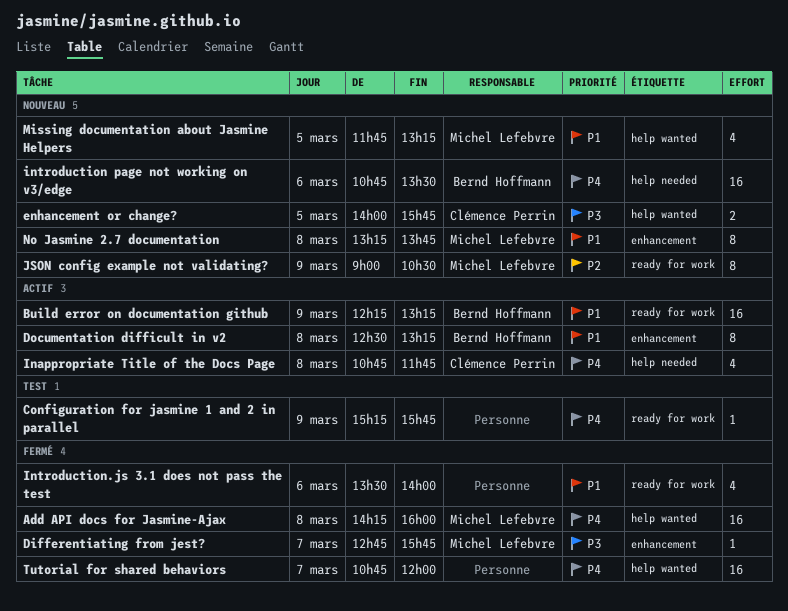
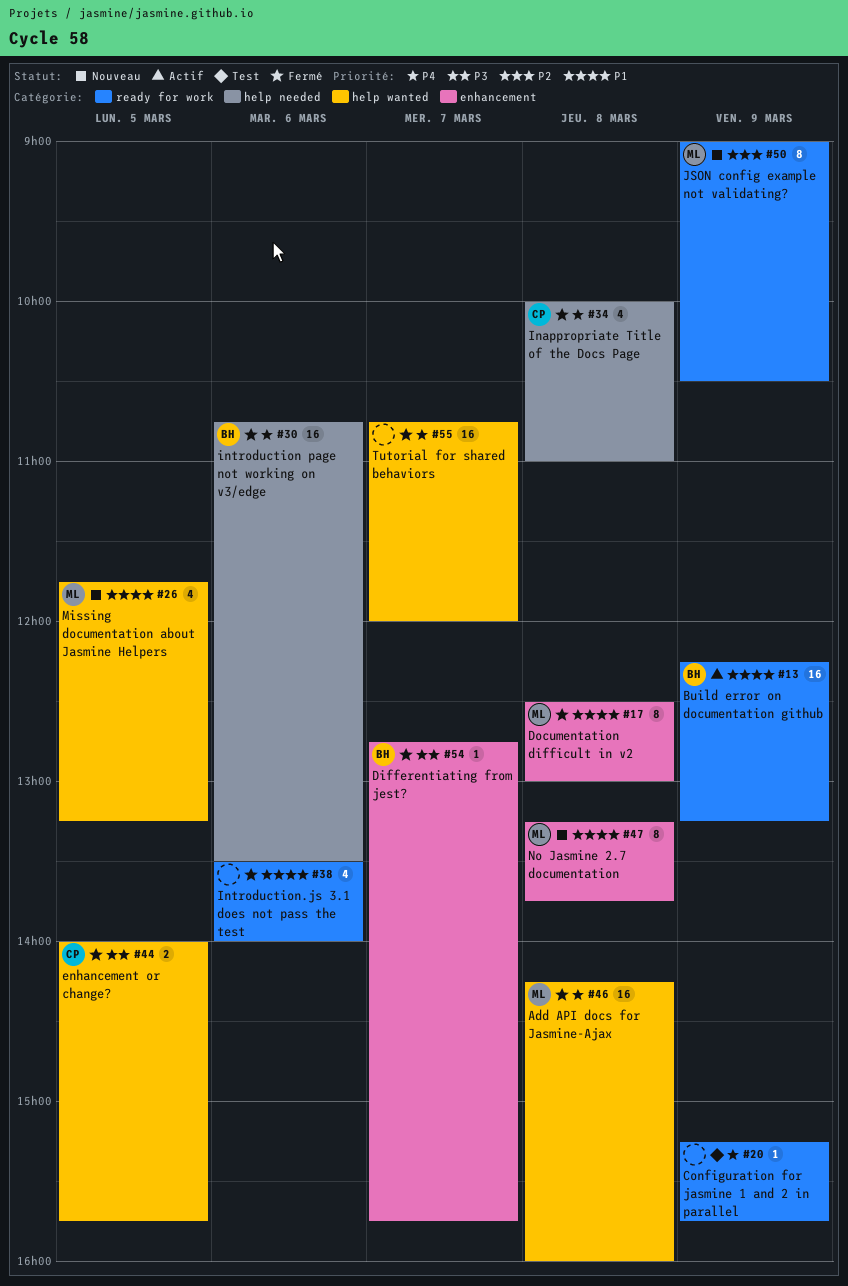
Differentiating from jest?, owner: Michel Lefebvre -> Bernd Hoffmann
Documentation difficult in v2, status: Actif -> Fermé
Documentation difficult in v2, owner: Bernd Hoffmann -> Michel Lefebvre
Documentation difficult in v2, ends: 13:15 -> 13:00
enhancement or change?, status: Nouveau -> Fermé
Inappropriate Title of the Docs Page, status: Actif -> Fermé
Inappropriate Title of the Docs Page, begins: 10:45 -> 10:00
Inappropriate Title of the Docs Page, ends: 11:45 -> 11:00
introduction page not working on v3/edge, status: Nouveau -> Fermé

